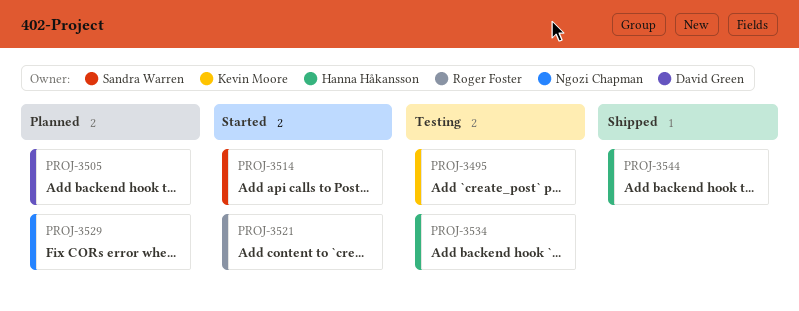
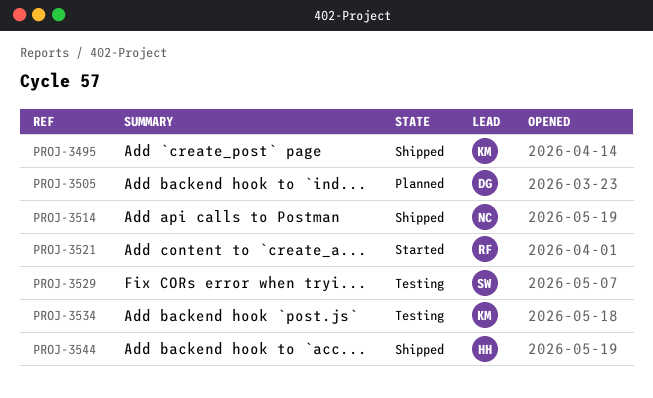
PROJ-3495, status: Testing -> Shipped
PROJ-3514, status: Started -> Shipped
PROJ-3514, owner: Sandra Warren -> Ngozi Chapman
PROJ-3529, status: Planned -> Testing
PROJ-3529, owner: Ngozi Chapman -> Sandra Warren
PROJ-3534, owner: Hanna Håkansson -> Kevin Moore

